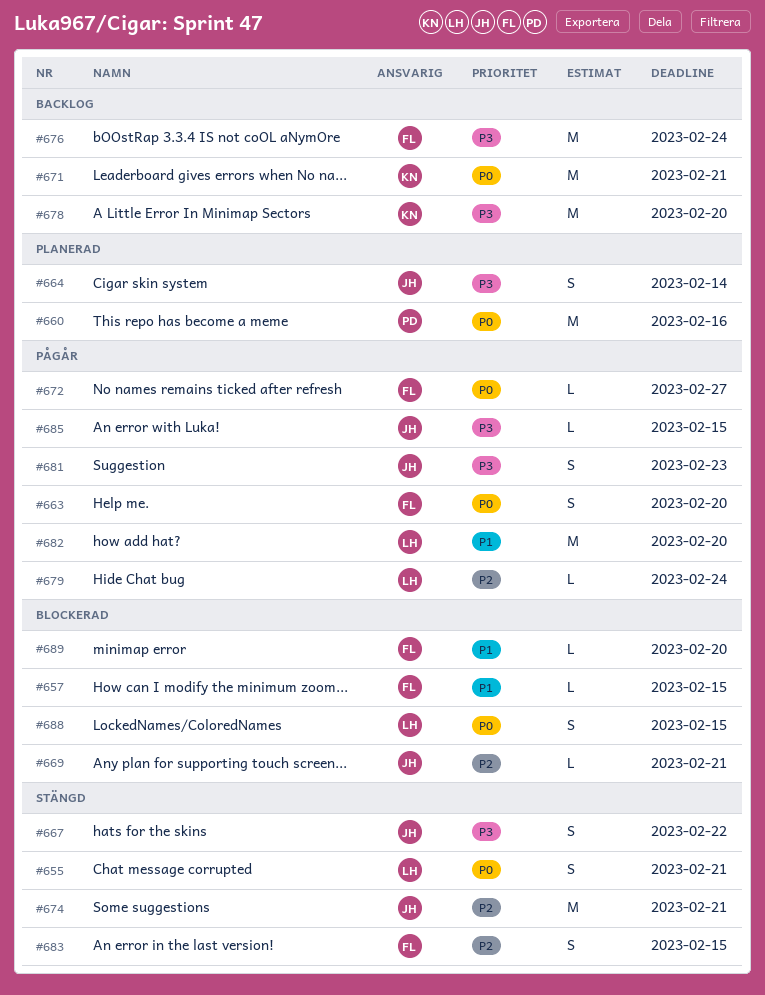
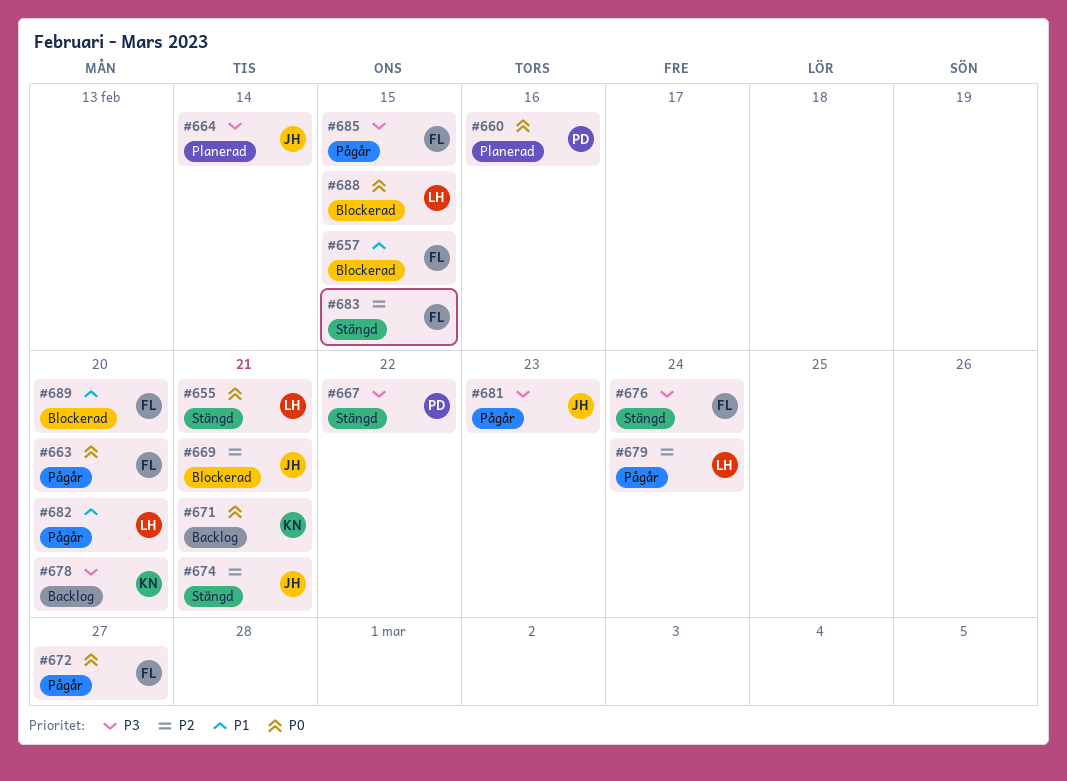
#667, owner: JH -> PD
#676, status: Backlog -> Stängd
#685, owner: JH -> FL

